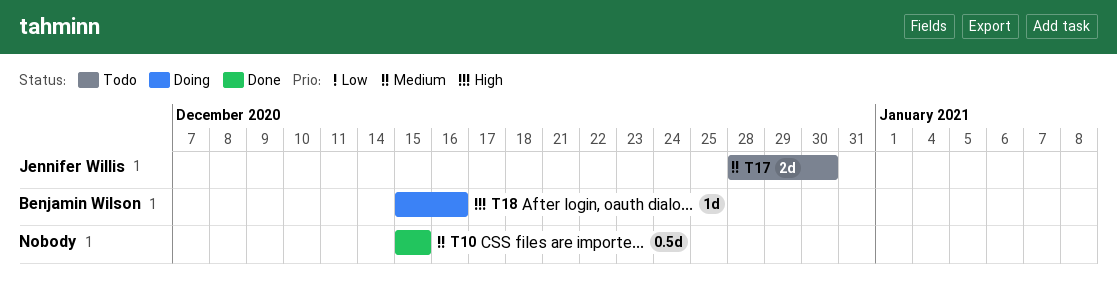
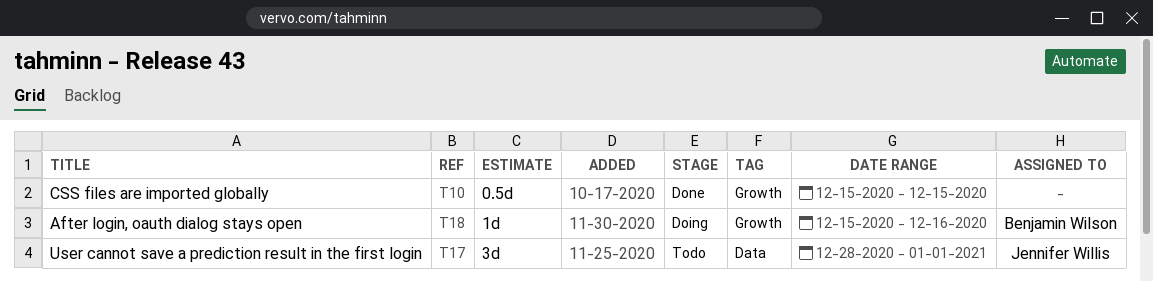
T17, estimate: 2d -> 3d
T17, due: Dec 30 -> Jan 1

